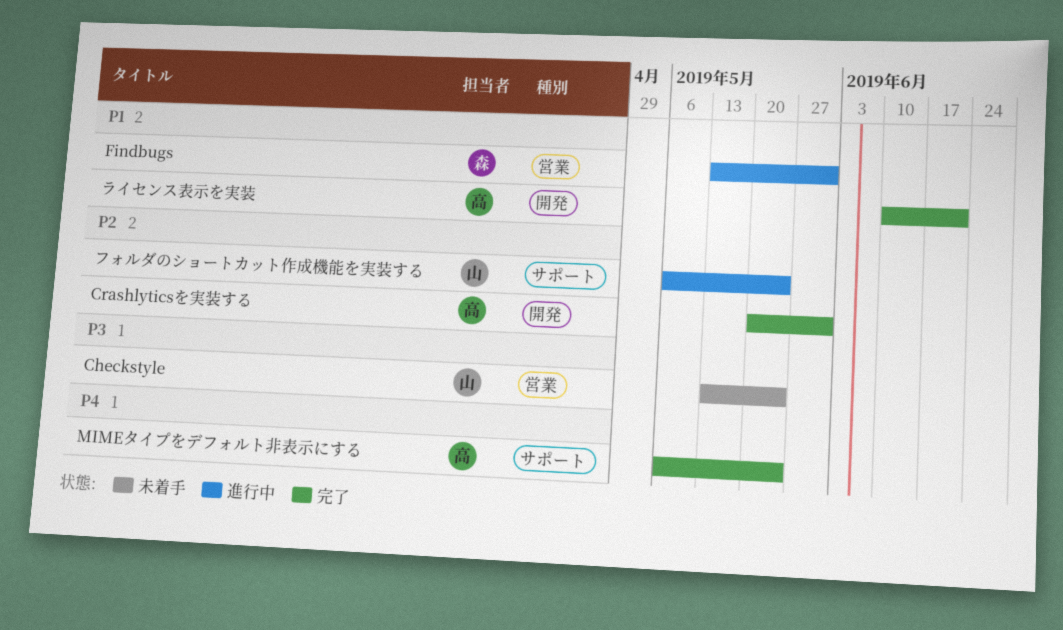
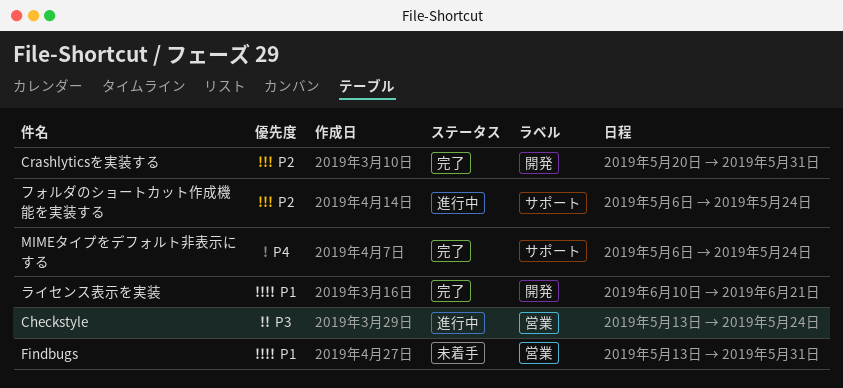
Checkstyle, status: 未着手 -> 進行中
Findbugs, status: 進行中 -> 未着手

